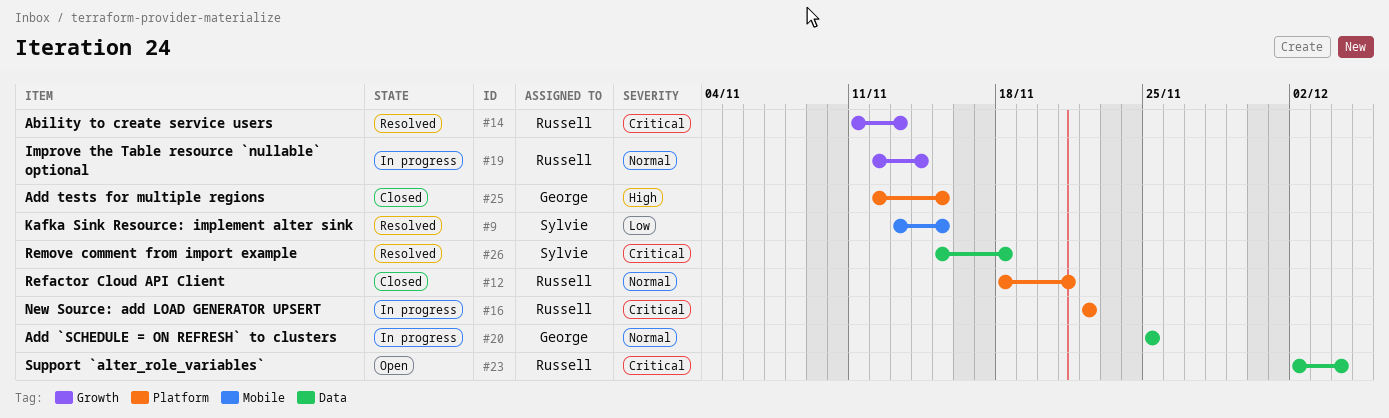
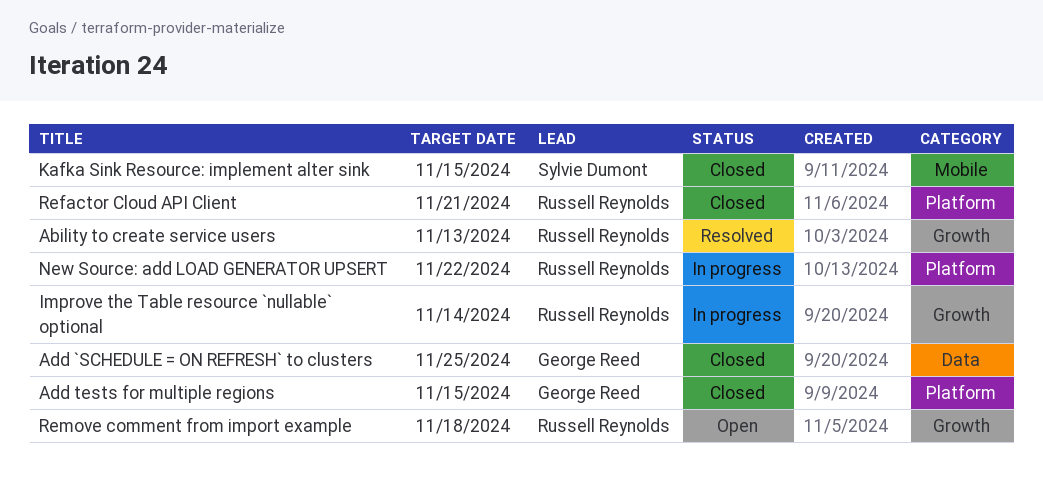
Add `SCHEDULE = ON REFRESH` to clusters, status: In progress -> Closed
Kafka Sink Resource: implement alter sink, status: Resolved -> Closed
Remove comment from import example, status: Resolved -> Open
Remove comment from import example, owner: Sylvie Dumont -> Russell Reynolds
Remove comment from import example, label: Data -> Growth
Support `alter_role_variables`: present -> none

